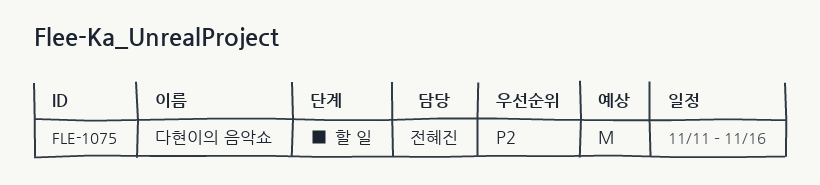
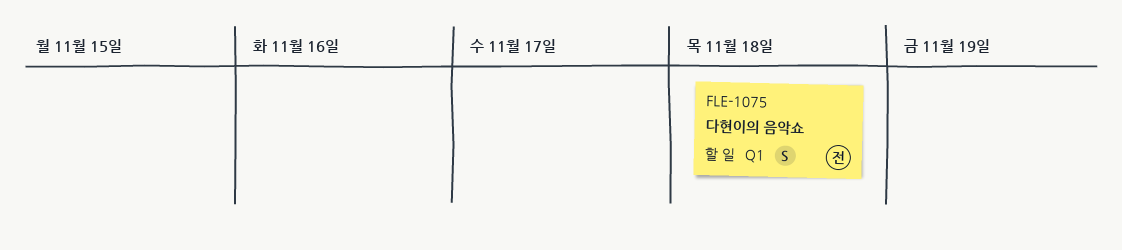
FLE-1075, estimate: M -> S
FLE-1075, due: Nov 16 -> Nov 18

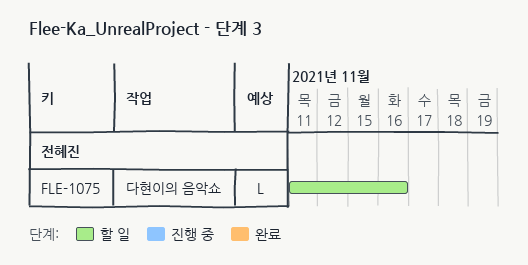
FLE-1075, estimate: S -> L
FLE-1075, due: Nov 18 -> Nov 16

